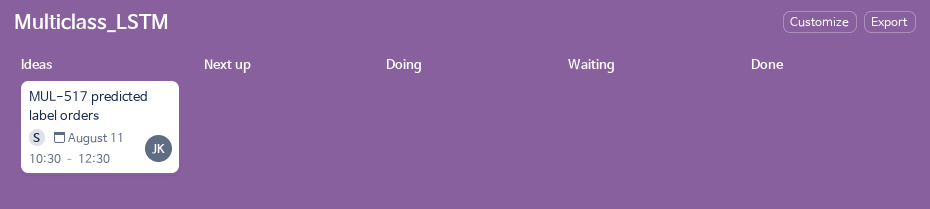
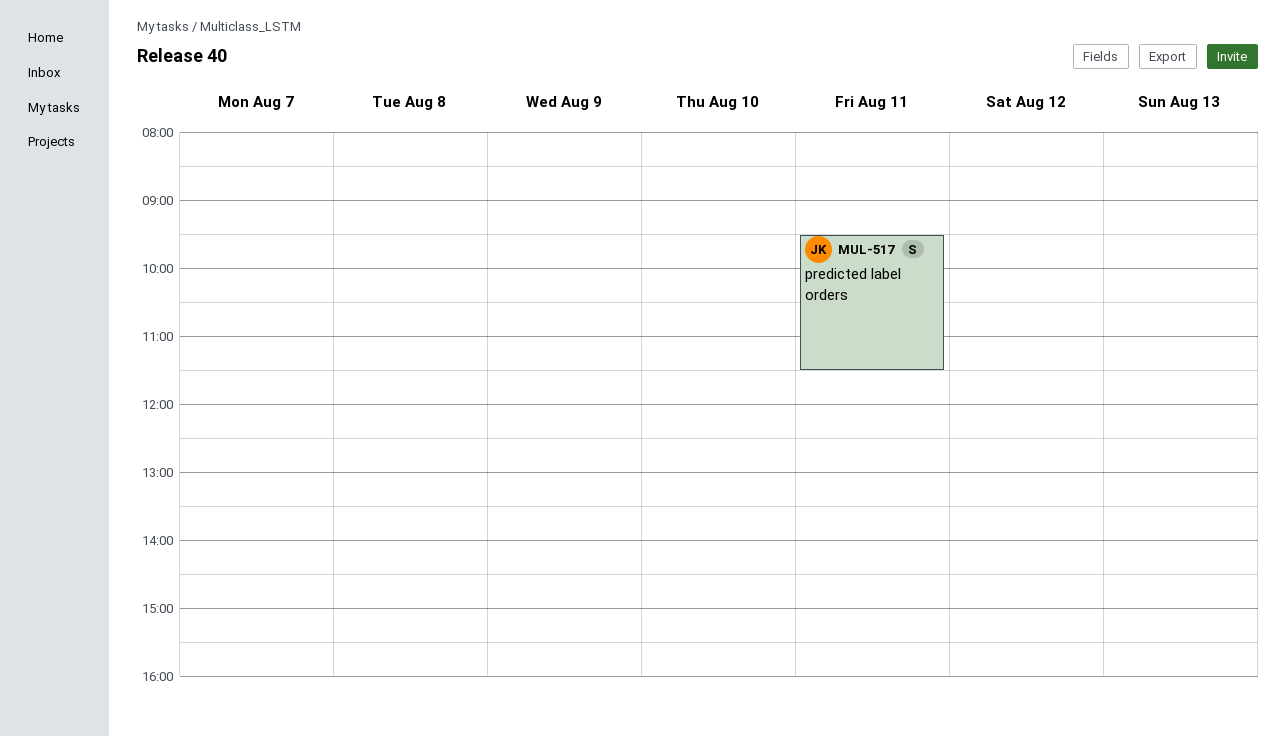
MUL-517, begins: 10:30 -> 09:30
MUL-517, ends: 12:30 -> 11:30

